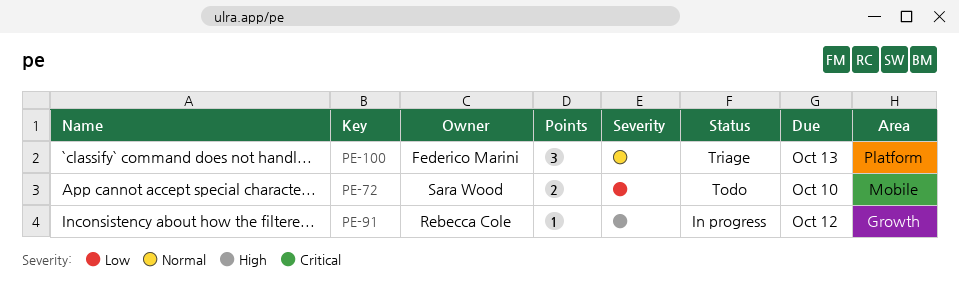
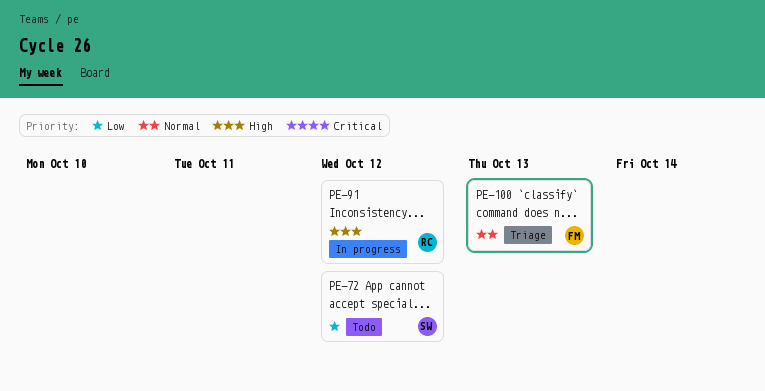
PE-72, due: Oct 10 -> Oct 12

